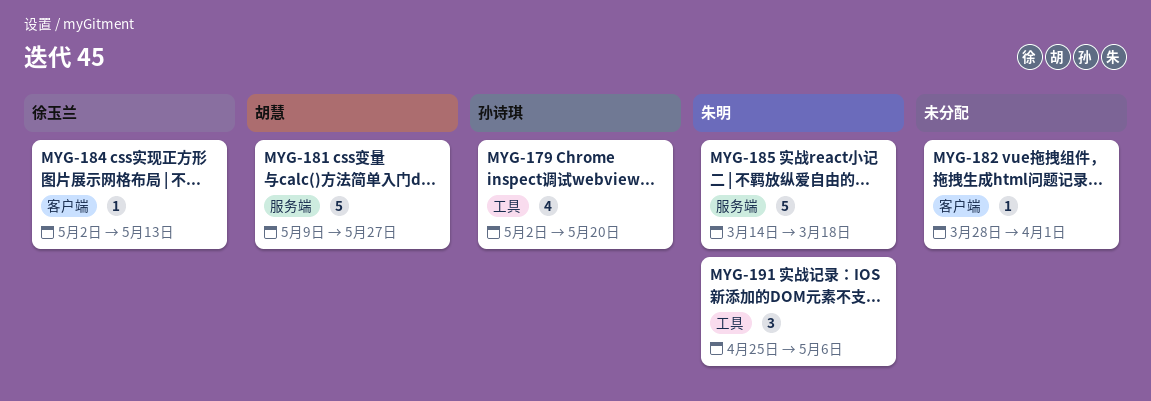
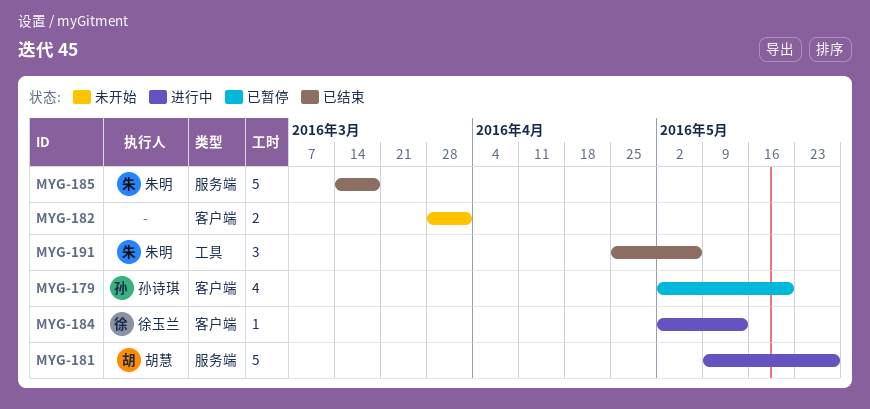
MYG-179, label: 工具 -> 客户端
MYG-182, estimate: 1 -> 2

